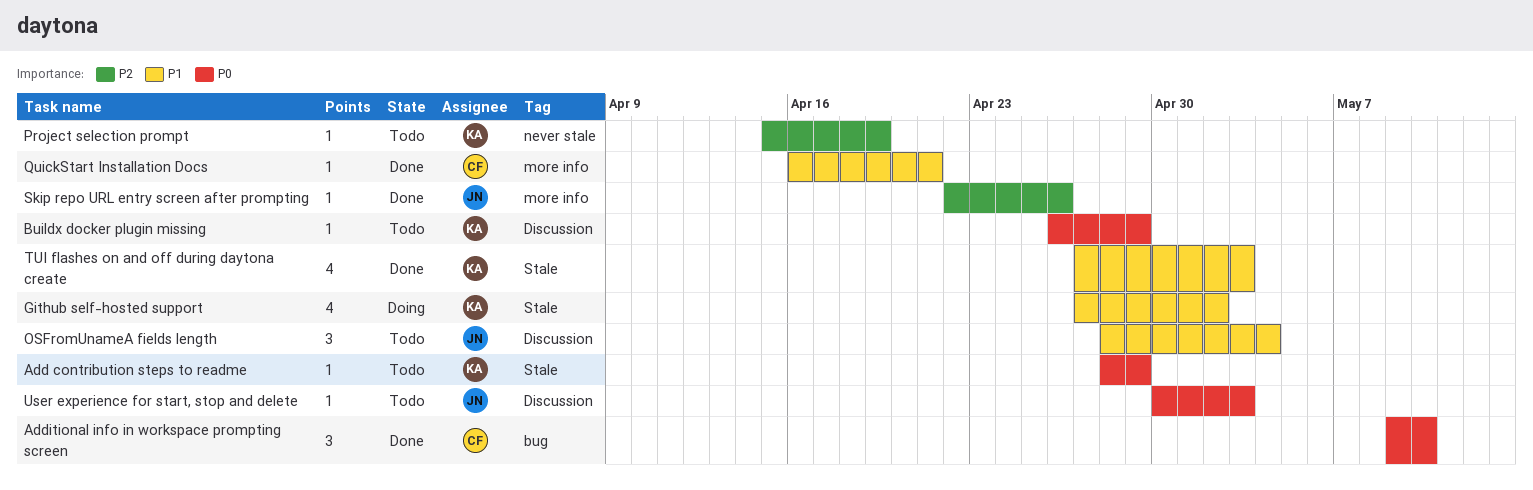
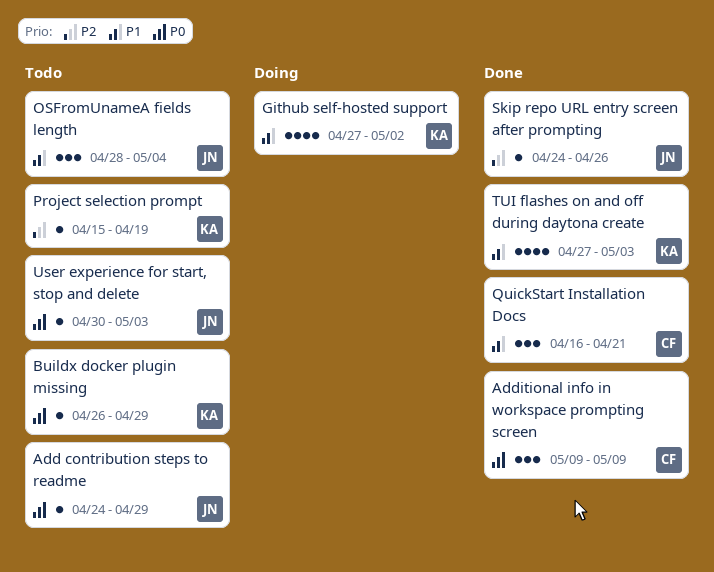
Add contribution steps to readme, owner: KA -> JN
Add contribution steps to readme, start: Apr 28 -> Apr 24
Additional info in workspace prompting screen, due: May 10 -> May 9
QuickStart Installation Docs, estimate: 1 -> 3
Skip repo URL entry screen after prompting, start: Apr 22 -> Apr 24

